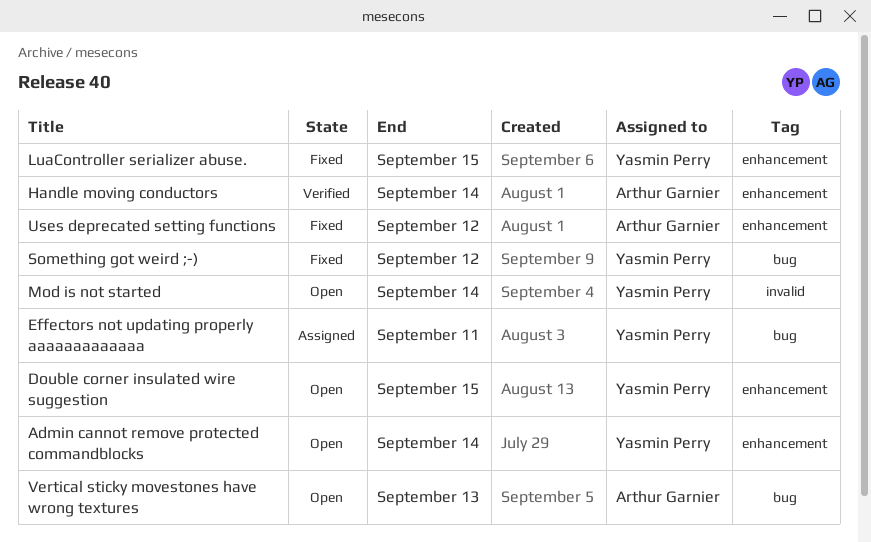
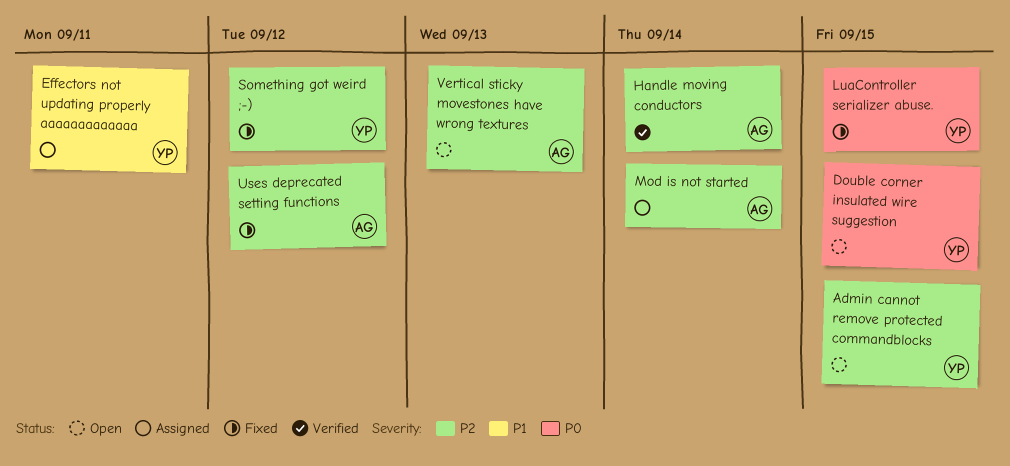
Admin cannot remove protected commandblocks, due: Sep 14 -> Sep 15
Mod is not started, status: Open -> Assigned
Mod is not started, owner: Yasmin Perry -> Arthur Garnier

